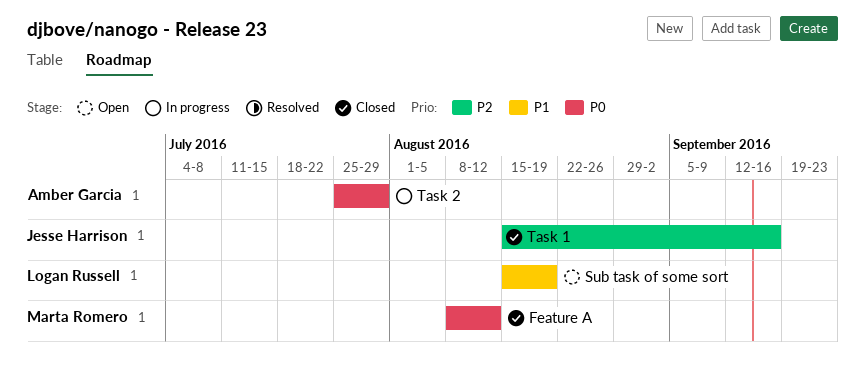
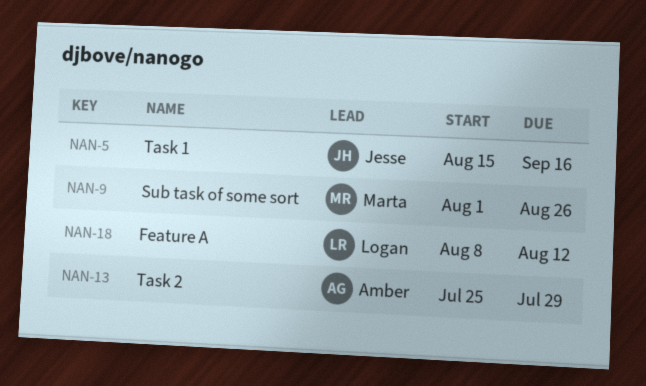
Feature A, owner: Marta Romero -> Logan Russell
Sub task of some sort, owner: Logan Russell -> Marta Romero
Sub task of some sort, start: Aug 15 -> Aug 1
Sub task of some sort, due: Aug 19 -> Aug 26

